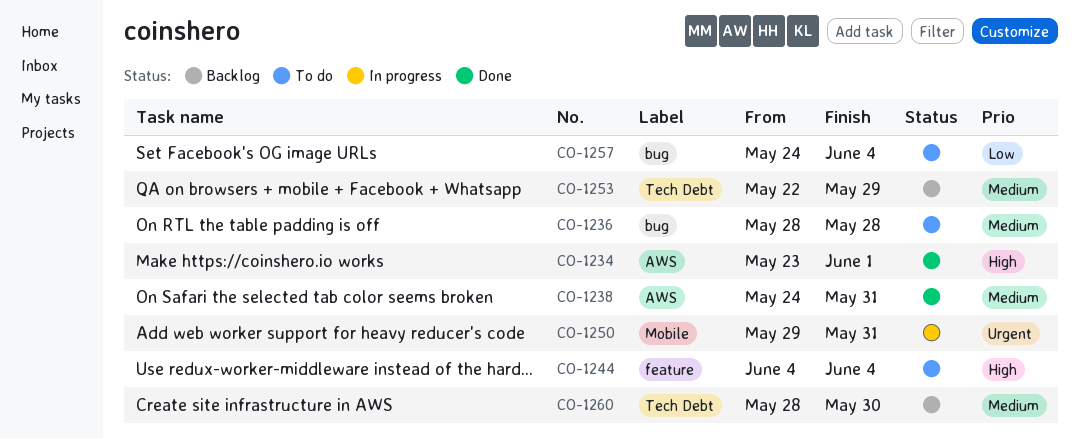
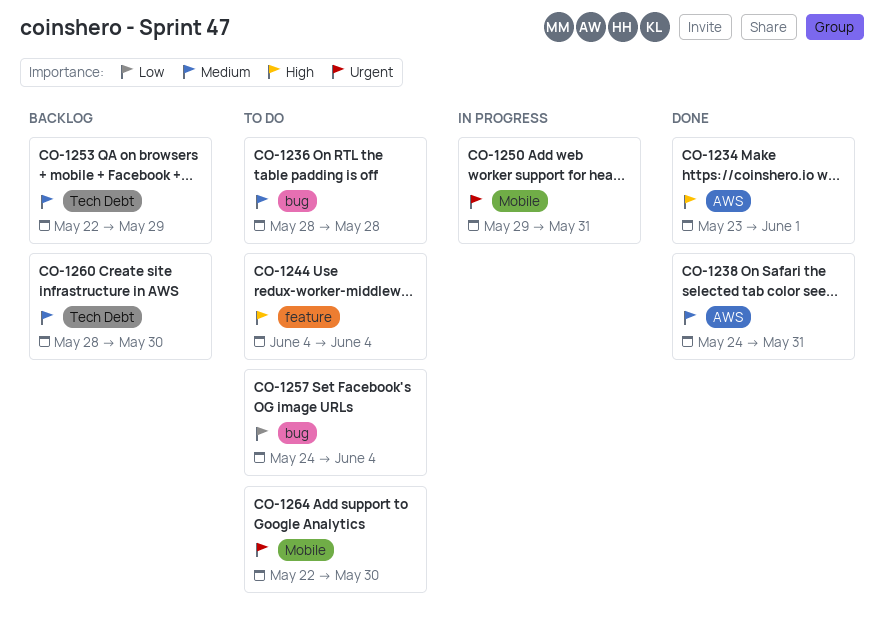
CO-1264: none -> present

